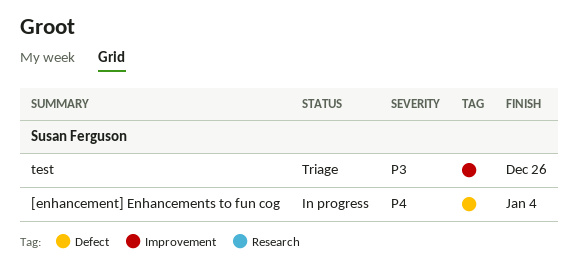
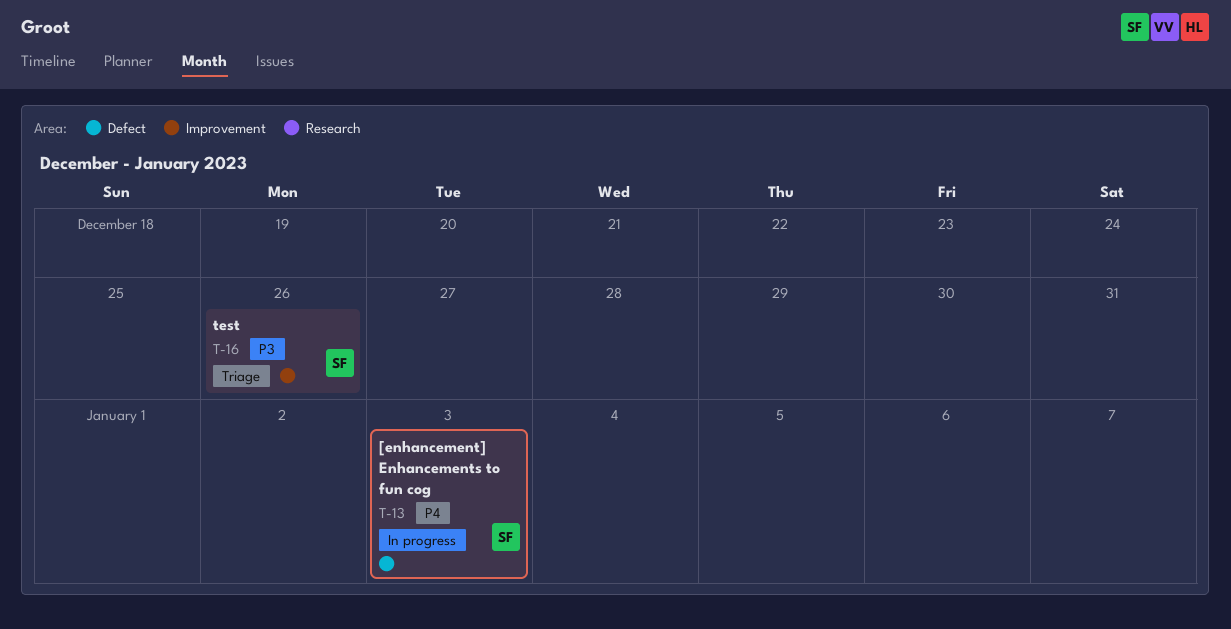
[enhancement] Enhancements to fun cog, due: Jan 4 -> Jan 3

